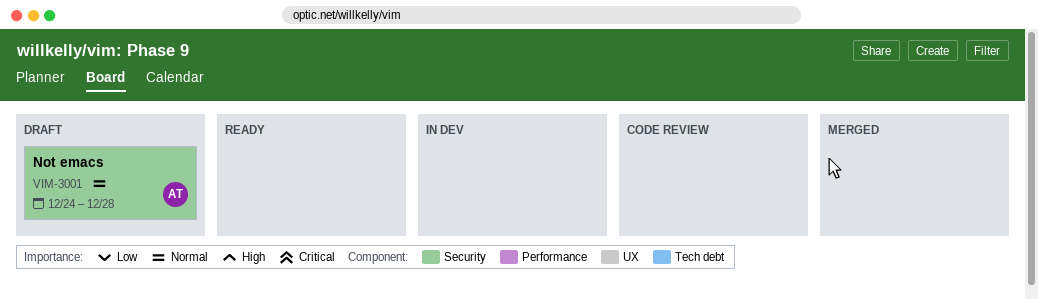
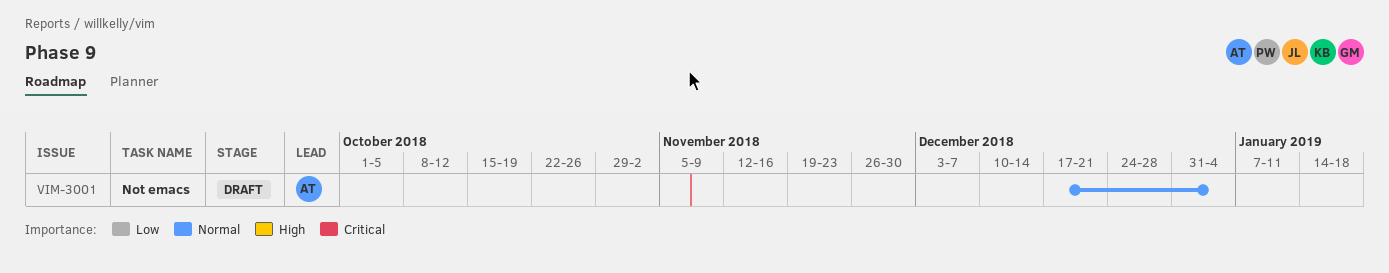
VIM-3001, start: Dec 24 -> Dec 17
VIM-3001, due: Dec 28 -> Jan 4

